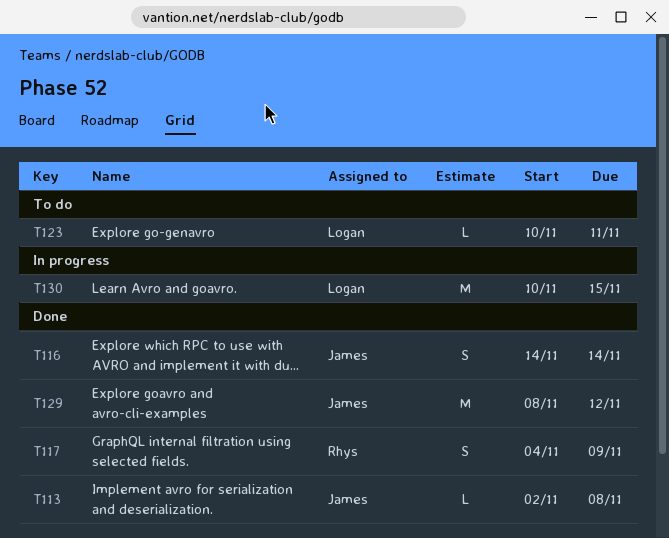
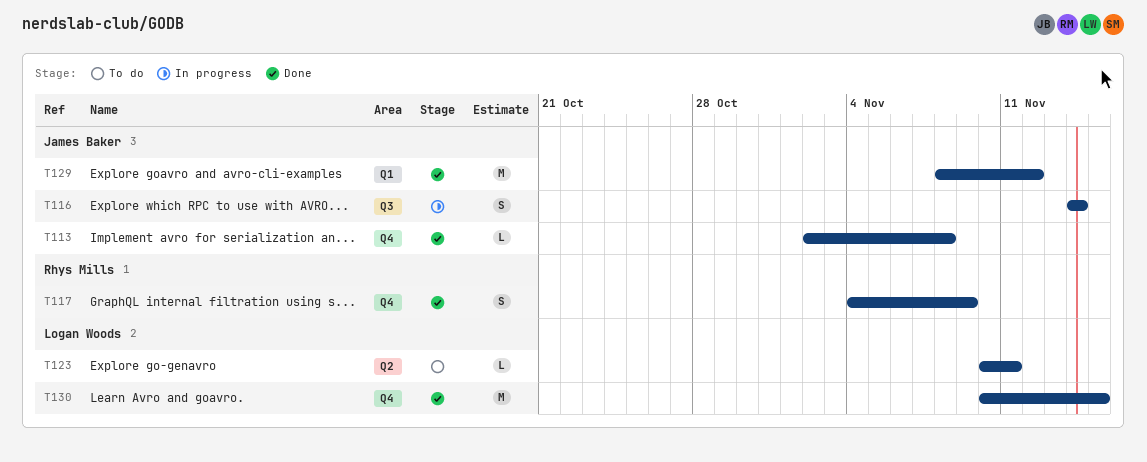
T116, status: Done -> In progress
T130, status: In progress -> Done

